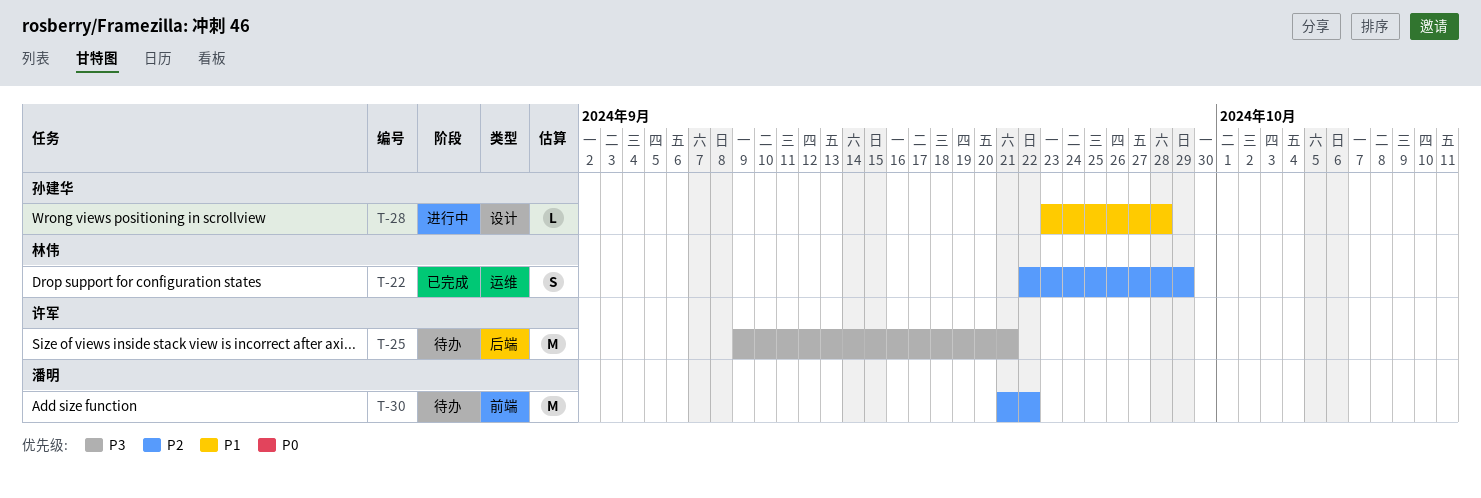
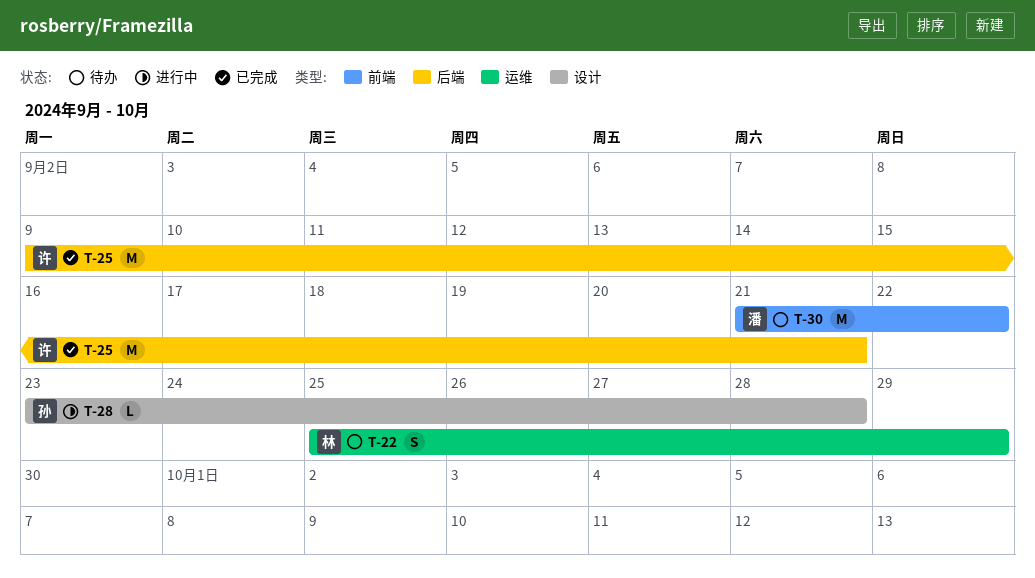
T-22, status: 已完成 -> 待办
T-22, start: Sep 22 -> Sep 25
T-25, status: 待办 -> 已完成

